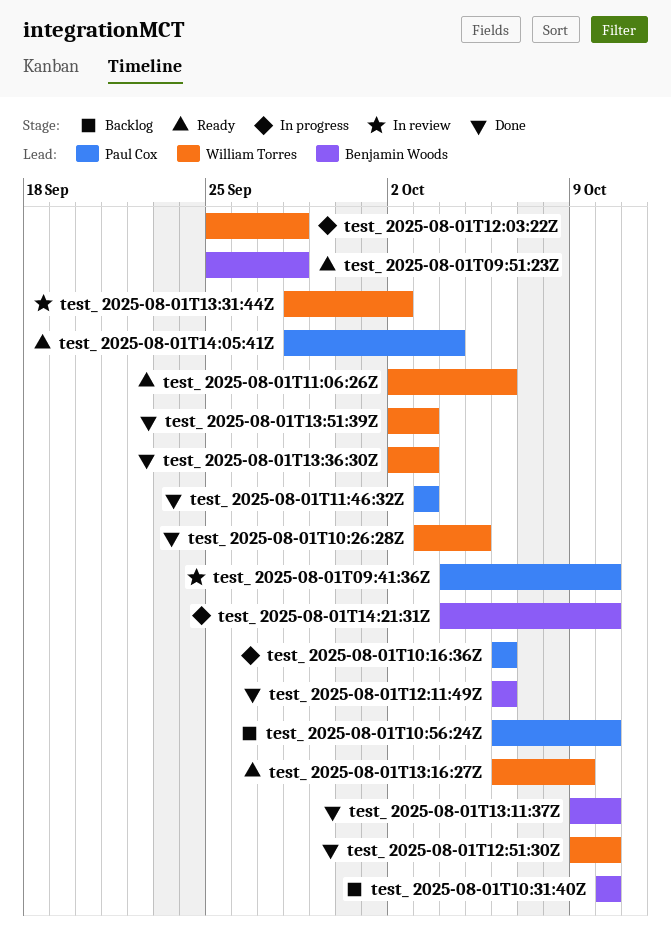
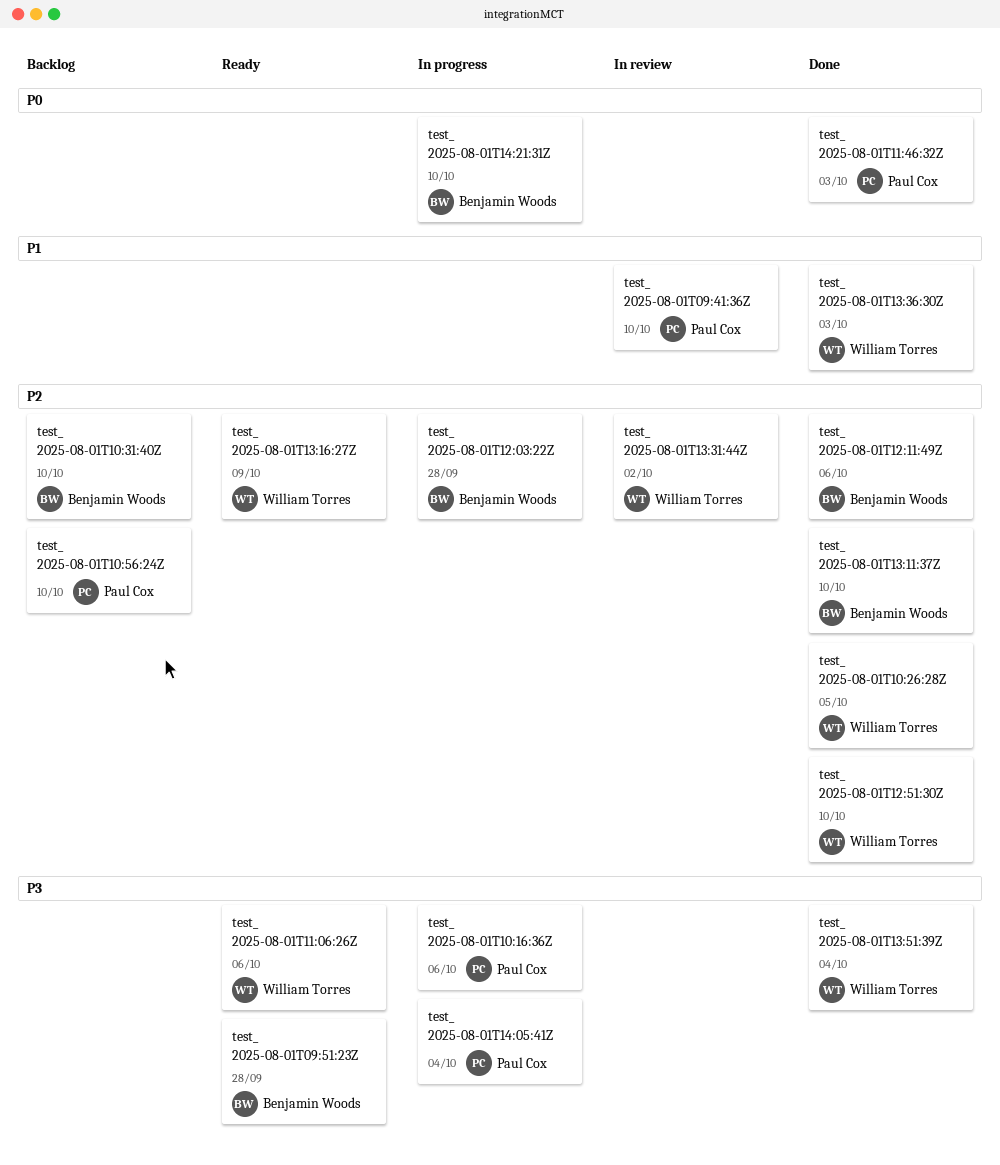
test_ 2025-08-01T12:03:22Z, owner: William Torres -> Benjamin Woods
test_ 2025-08-01T13:51:39Z, due: Oct 3 -> Oct 4
test_ 2025-08-01T14:05:41Z, status: Ready -> In progress

